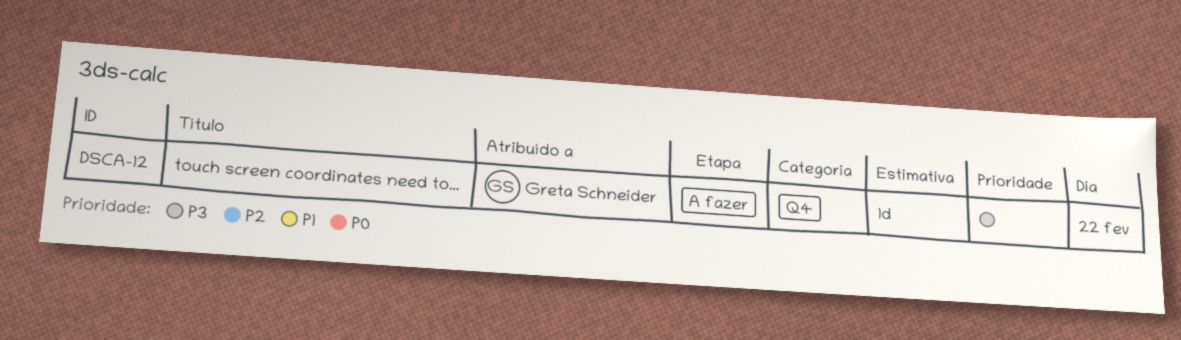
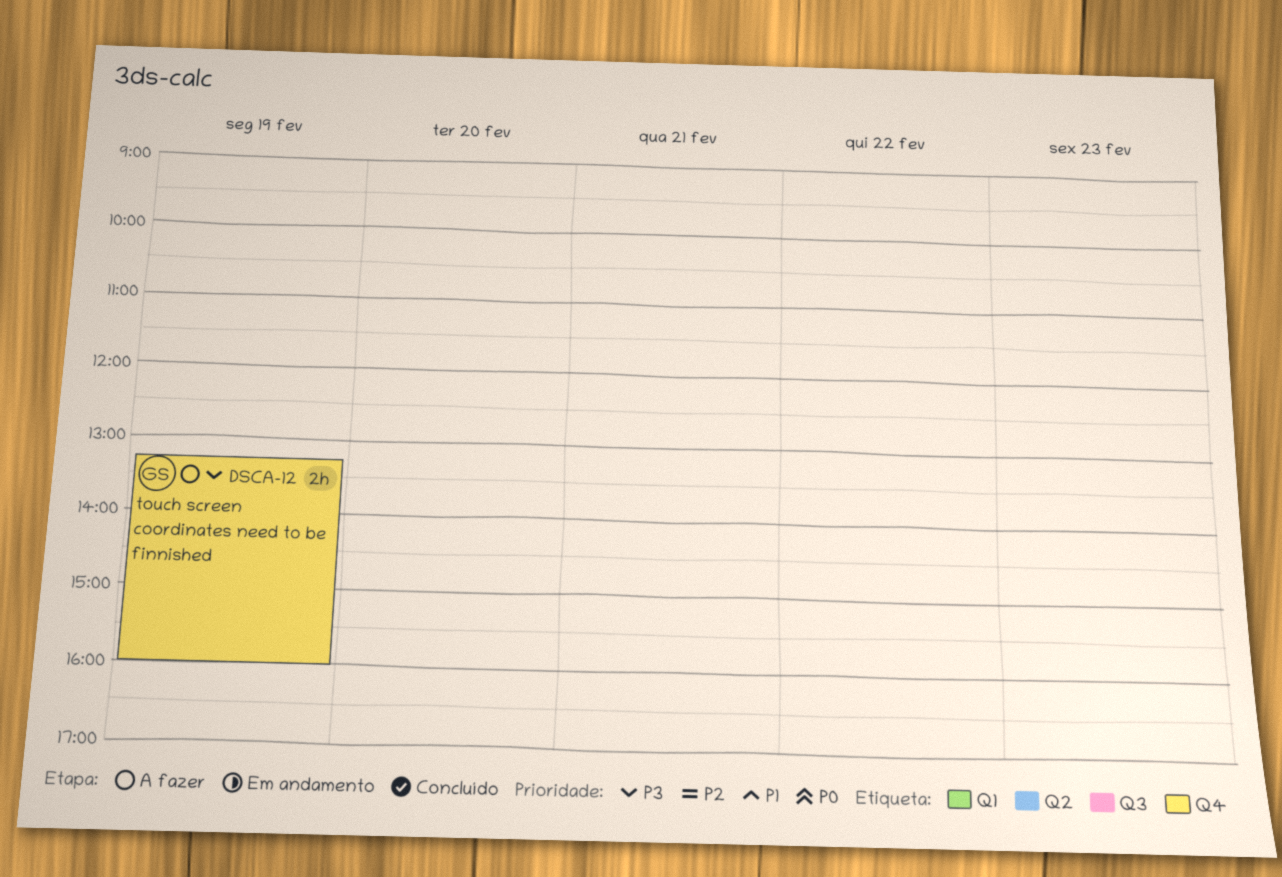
DSCA-12, estimate: 1d -> 2h
DSCA-12, day: Feb 22 -> Feb 19

